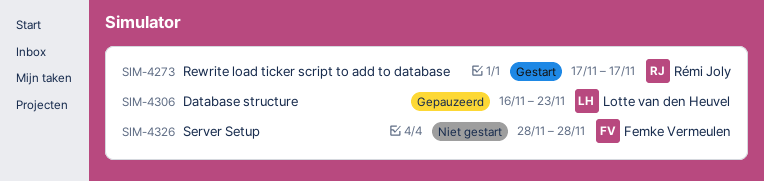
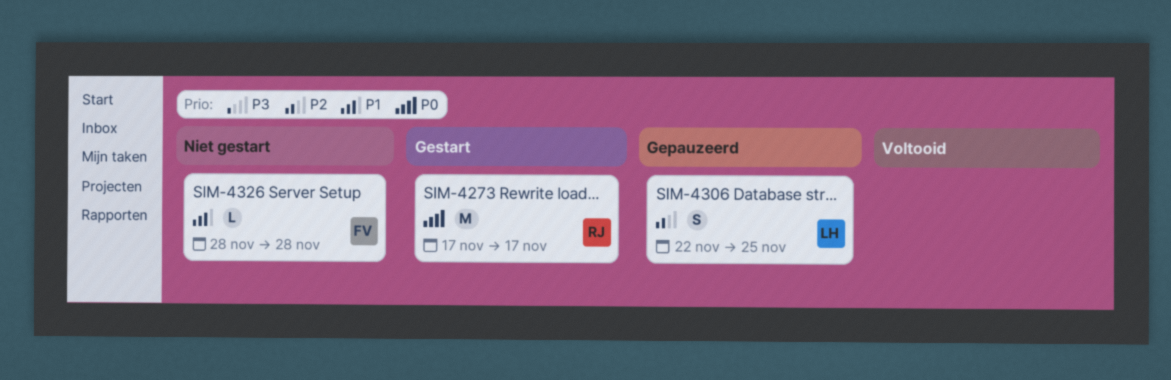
SIM-4306, start: Nov 16 -> Nov 22
SIM-4306, due: Nov 23 -> Nov 25

